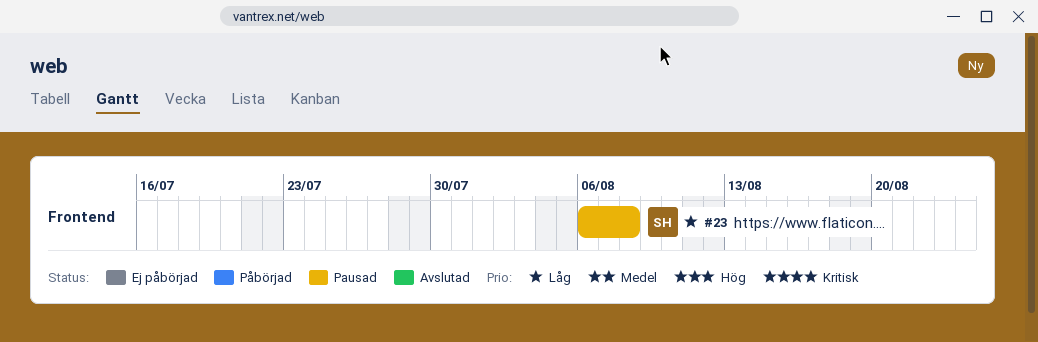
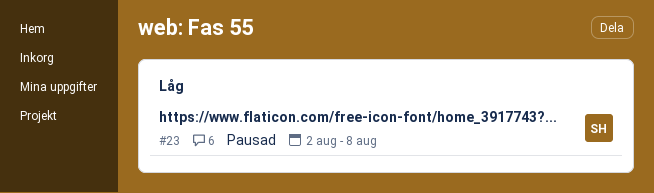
#23, start: Aug 6 -> Aug 2

